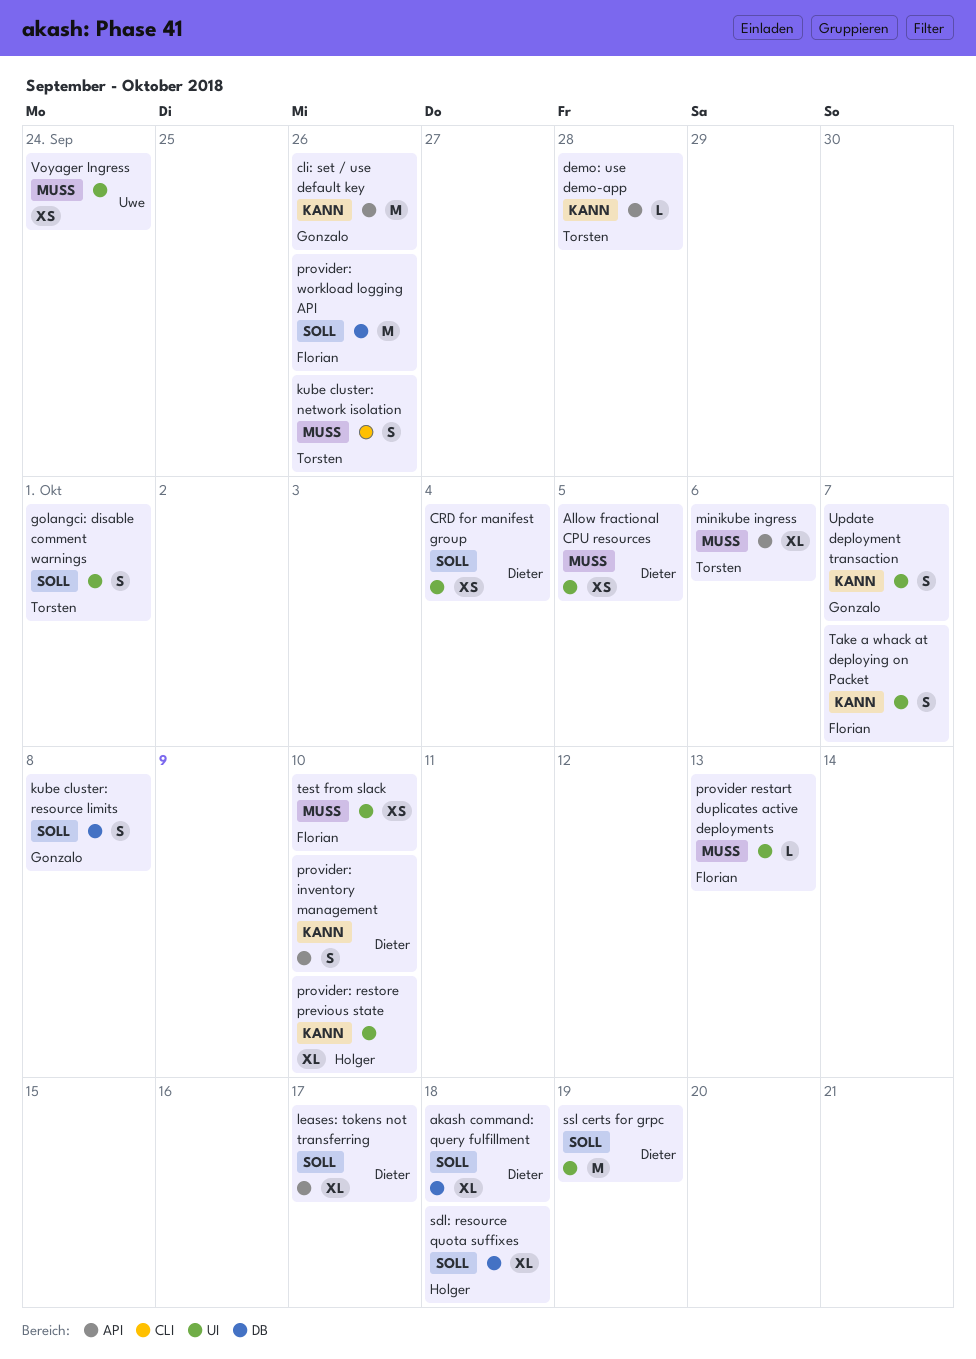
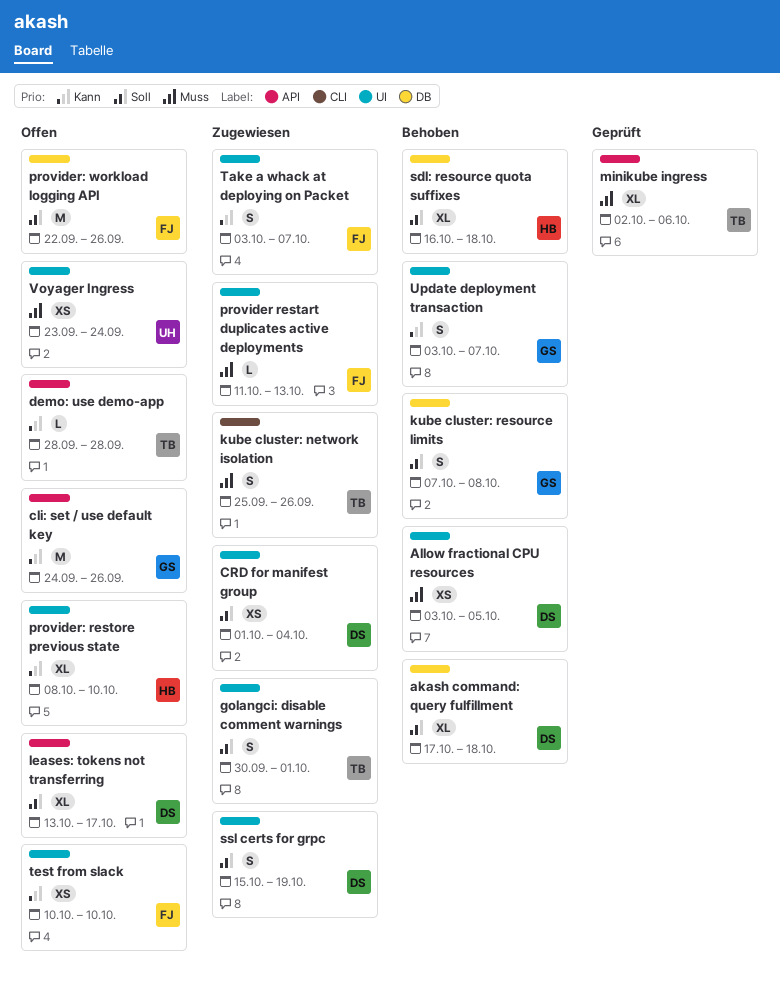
provider: inventory management: present -> none
ssl certs for grpc, estimate: M -> S
test from slack, priority: Muss -> Kann

